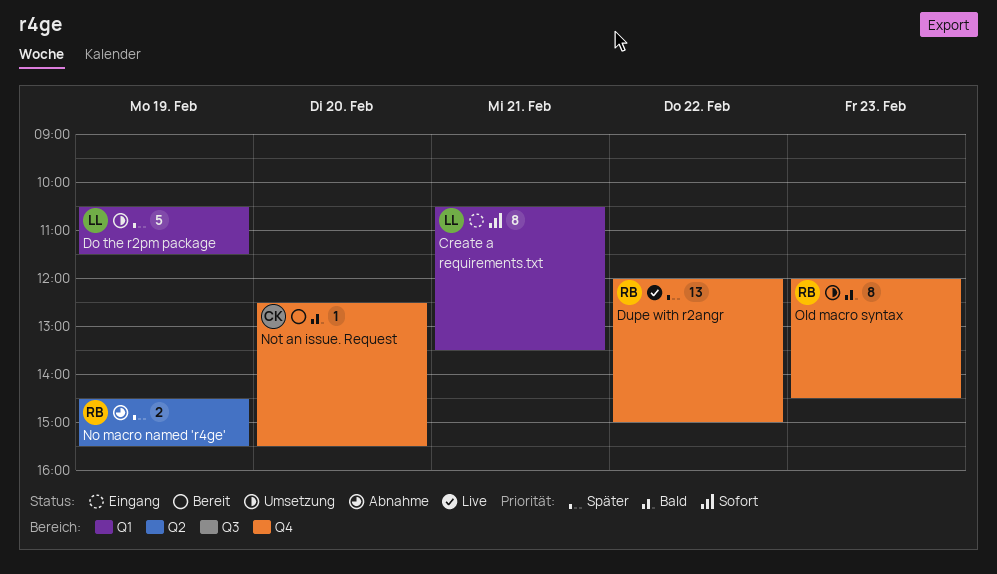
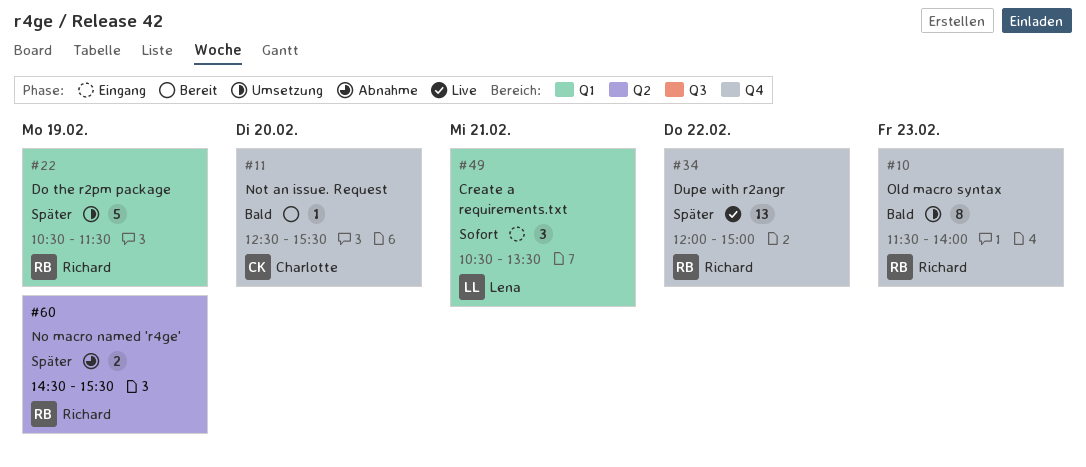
Create a requirements.txt, estimate: 8 -> 3
Do the r2pm package, owner: Lena -> Richard
Old macro syntax, begins: 12:00 -> 11:30
Old macro syntax, ends: 14:30 -> 14:00

